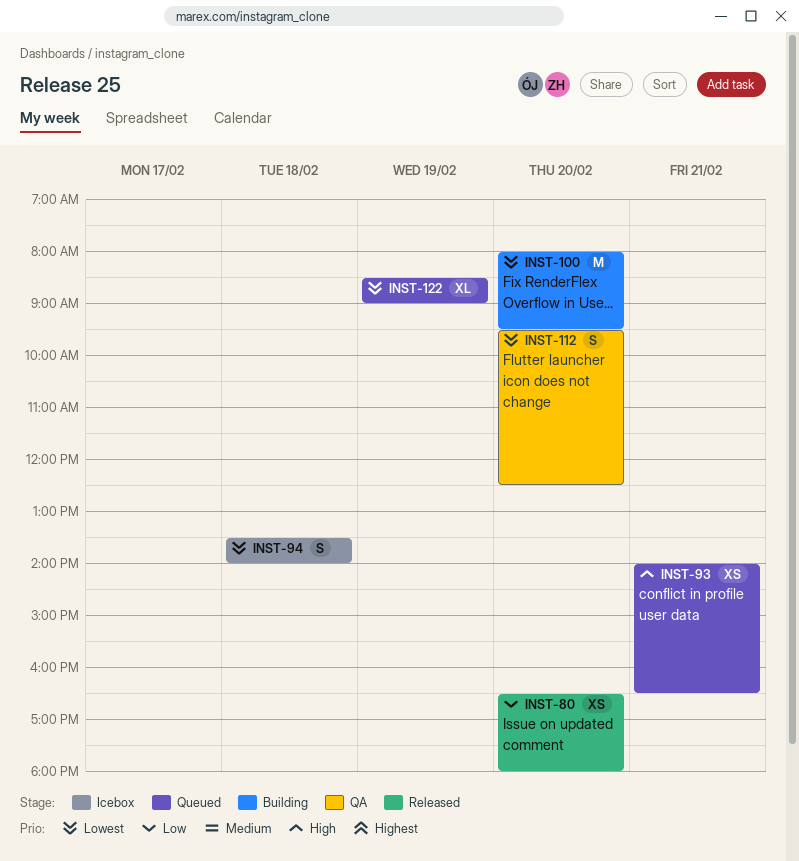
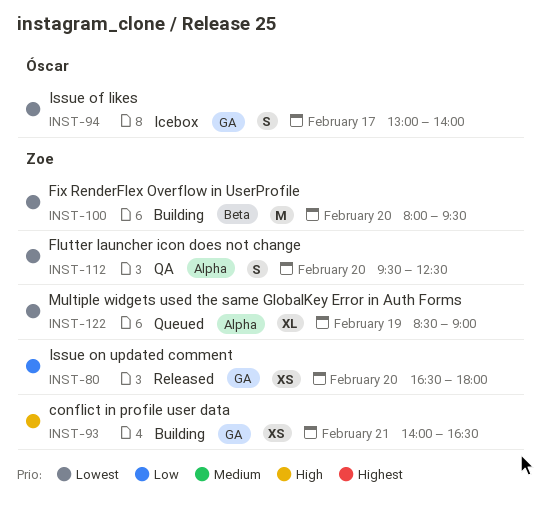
INST-93, status: Queued -> Building
INST-94, day: Feb 18 -> Feb 17
INST-94, begins: 13:30 -> 13:00

